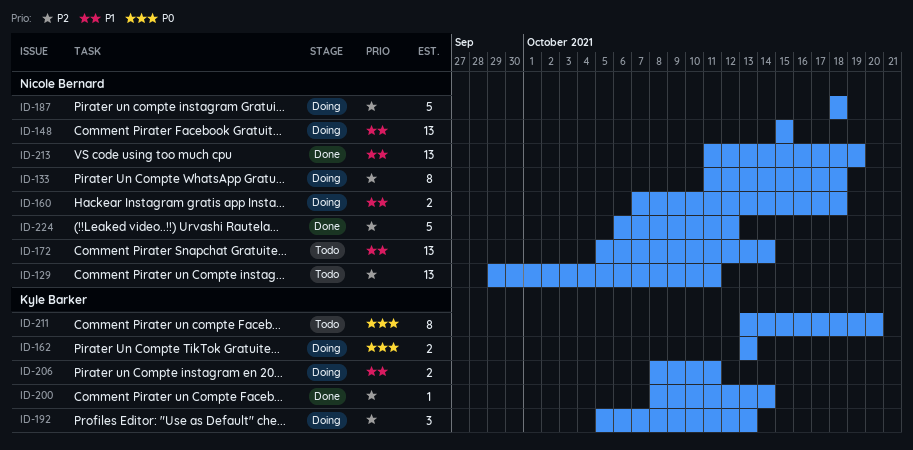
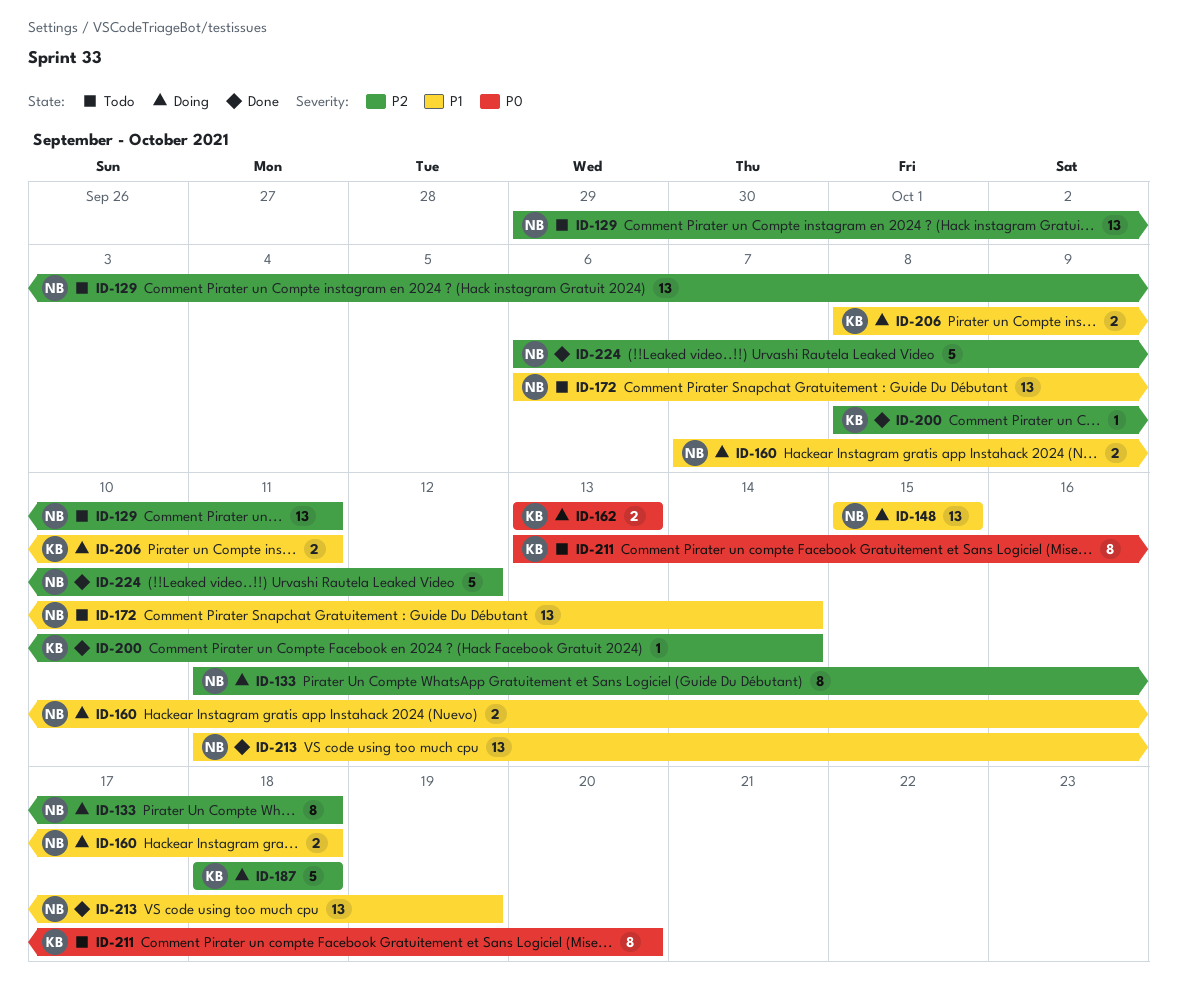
ID-172, start: Oct 5 -> Oct 6
ID-187, owner: Nicole Bernard -> Kyle Barker
ID-192: present -> none

